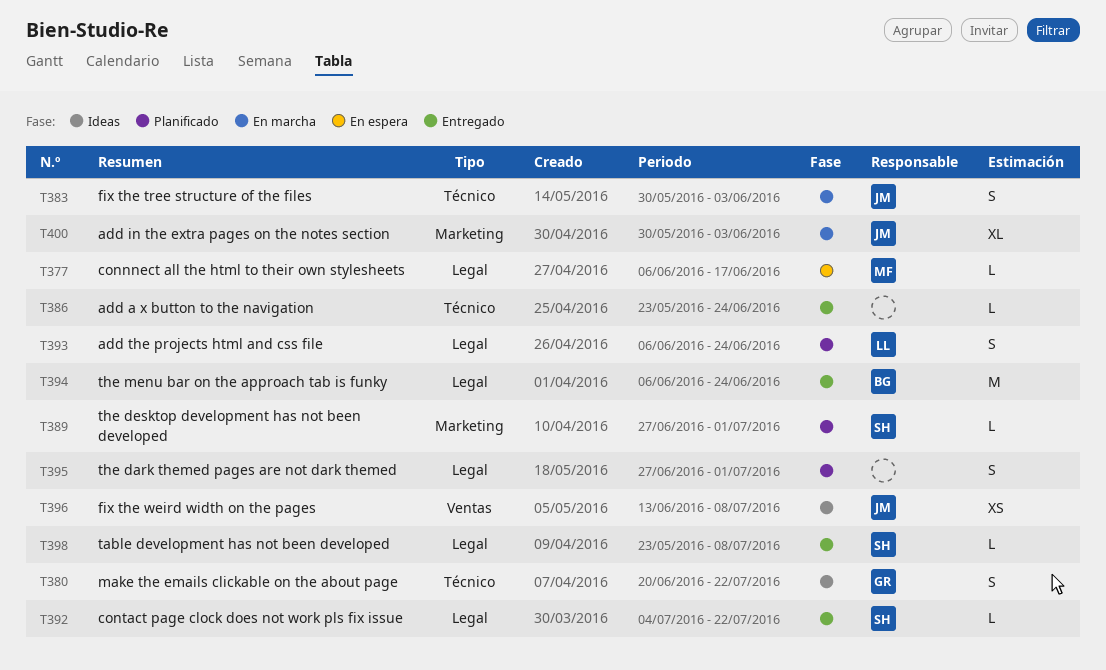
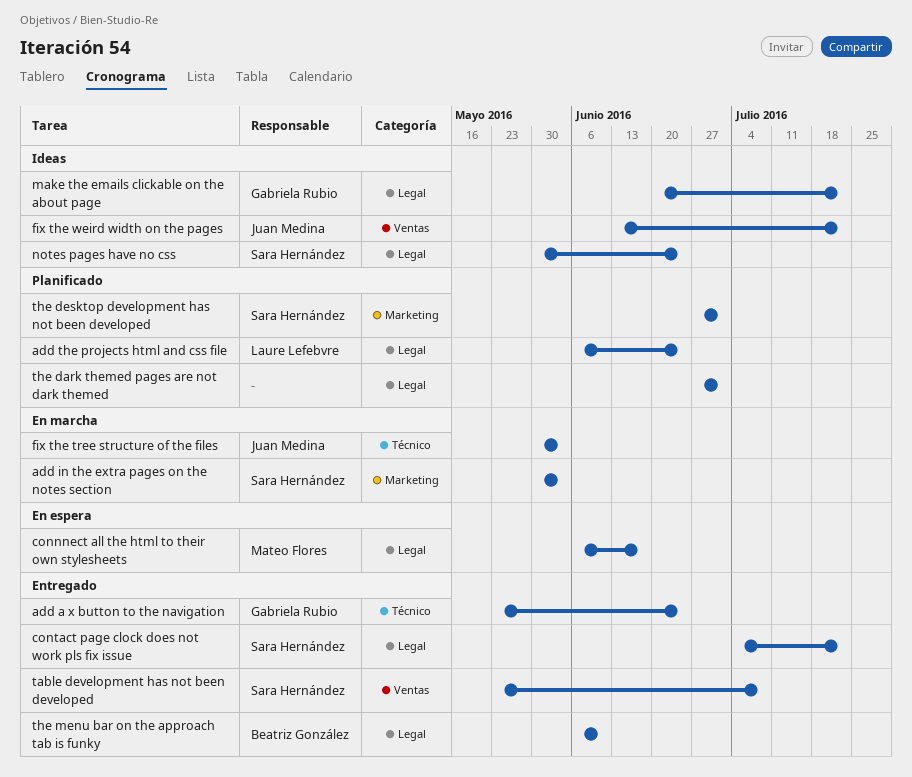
add a x button to the navigation, owner: none -> Gabriela Rubio
add in the extra pages on the notes section, owner: Juan Medina -> Sara Hernández
fix the weird width on the pages, due: Jul 8 -> Jul 22
make the emails clickable on the about page, label: Técnico -> Legal
notes pages have no css: none -> present
table development has not been developed, label: Legal -> Ventas
the menu bar on the approach tab is funky, due: Jun 24 -> Jun 10

